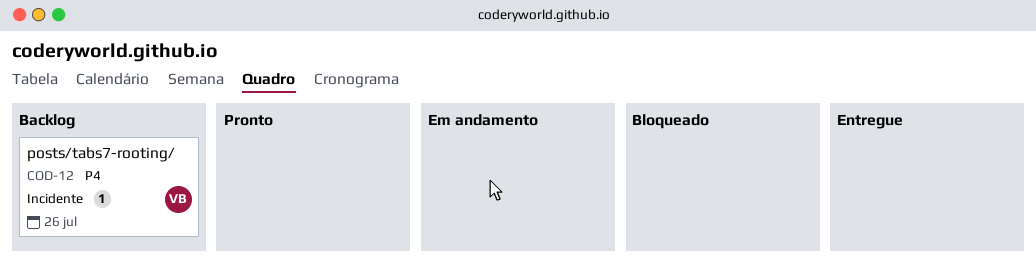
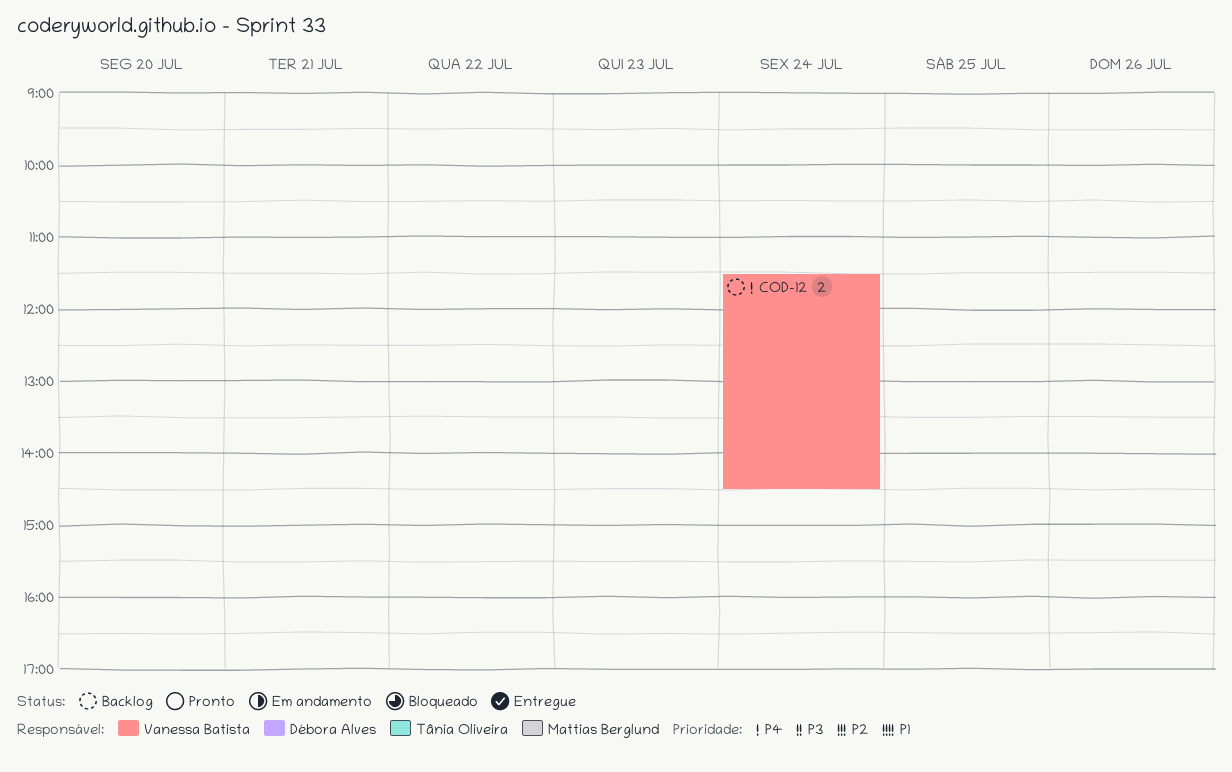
COD-12, estimate: 1 -> 2
COD-12, day: Jul 26 -> Jul 24

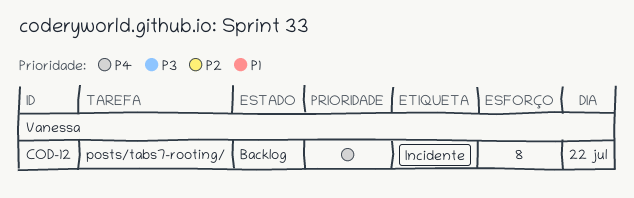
COD-12, estimate: 2 -> 8
COD-12, day: Jul 24 -> Jul 22

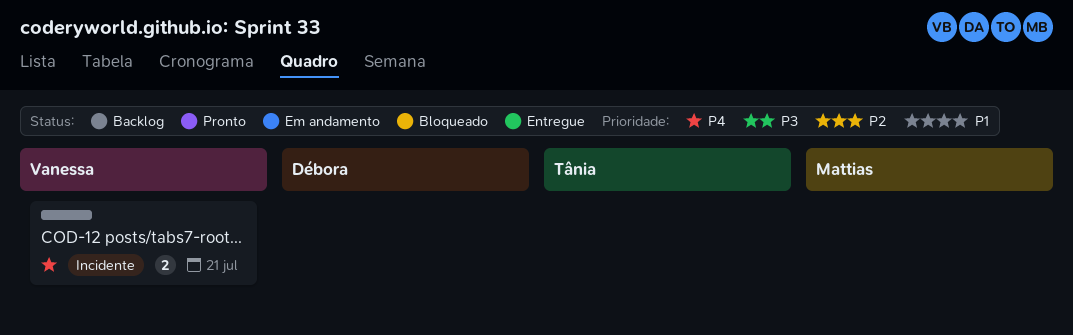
COD-12, estimate: 8 -> 2
COD-12, day: Jul 22 -> Jul 21

